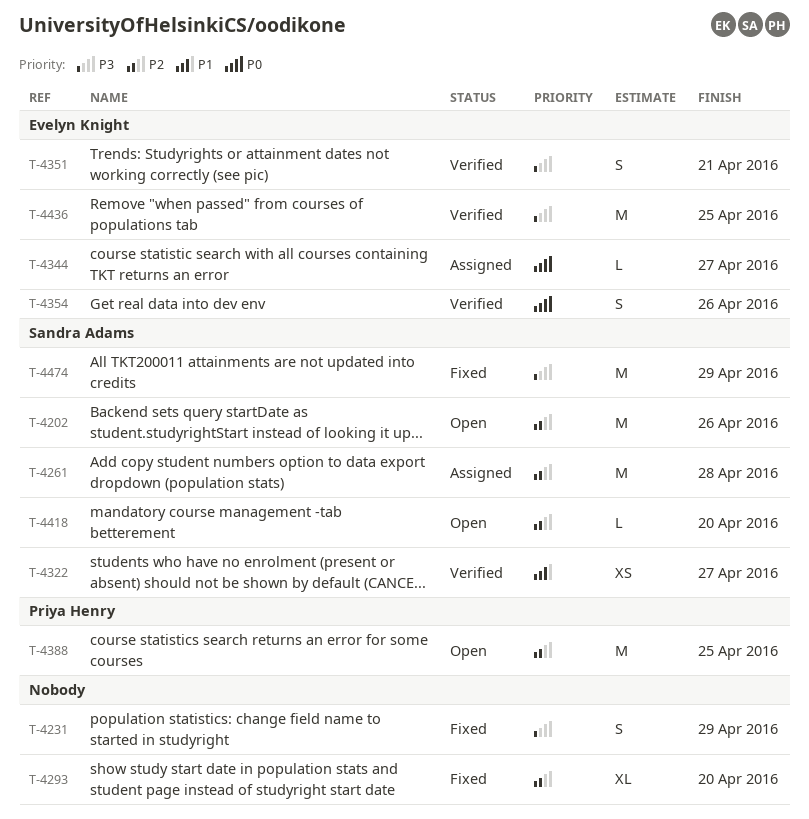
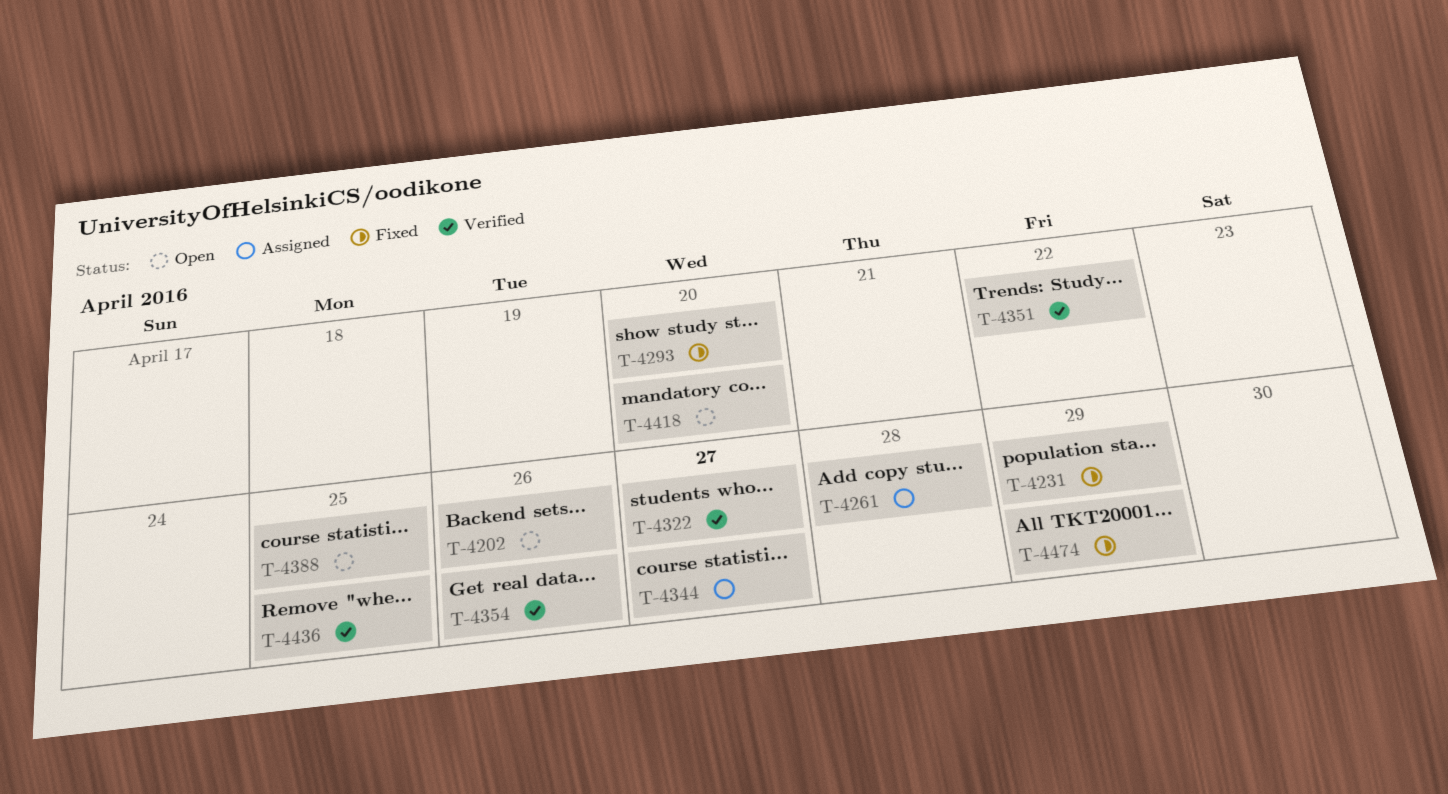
T-4351, due: Apr 21 -> Apr 22

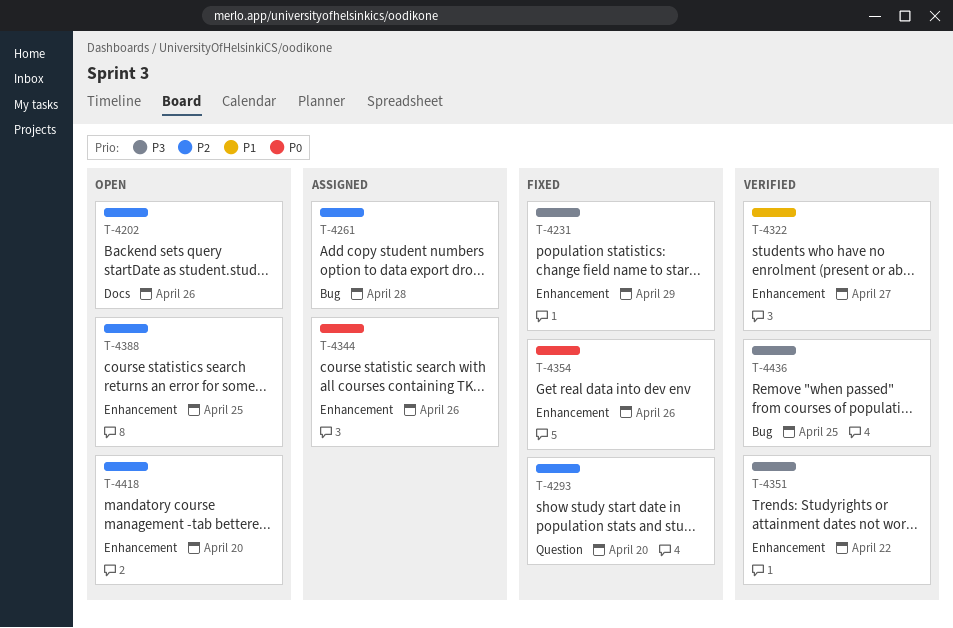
T-4344, due: Apr 27 -> Apr 26
T-4354, status: Verified -> Fixed
T-4474: present -> none

